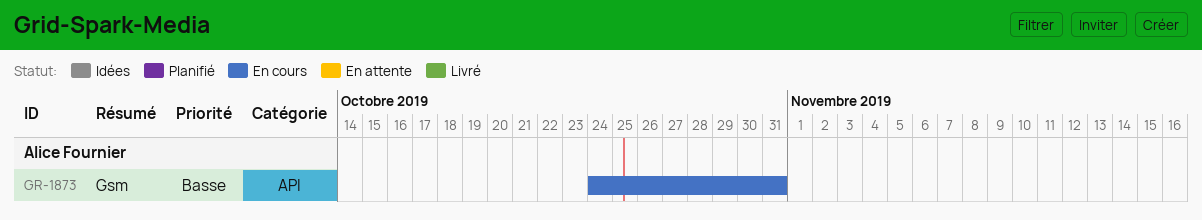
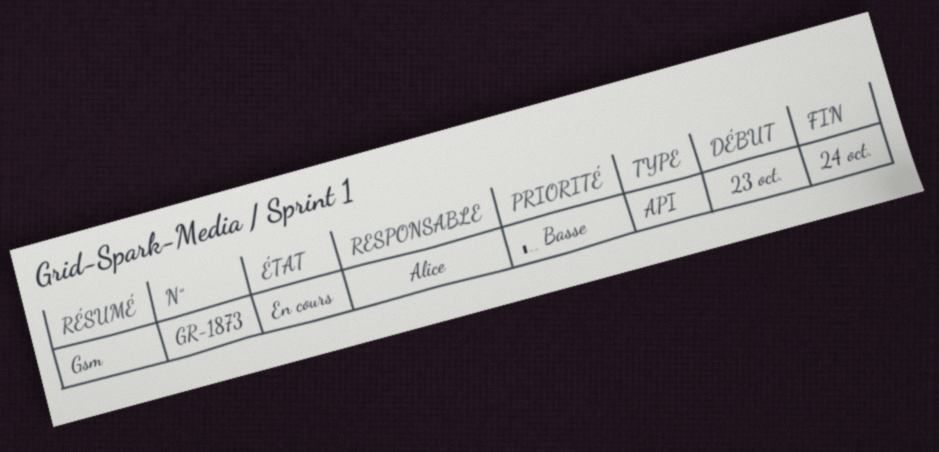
GR-1873, start: Oct 24 -> Oct 23
GR-1873, due: Oct 31 -> Oct 24

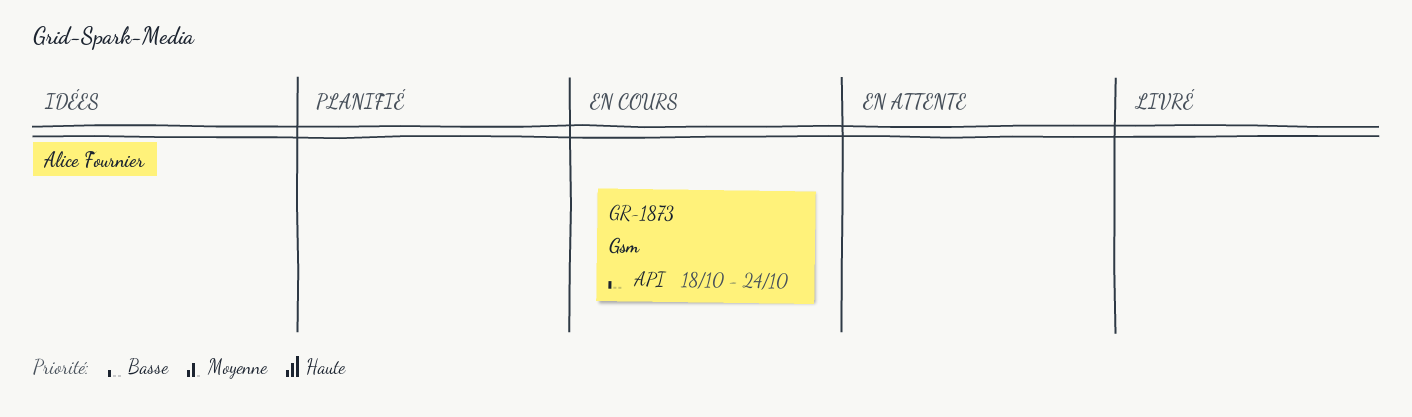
GR-1873, start: Oct 23 -> Oct 18

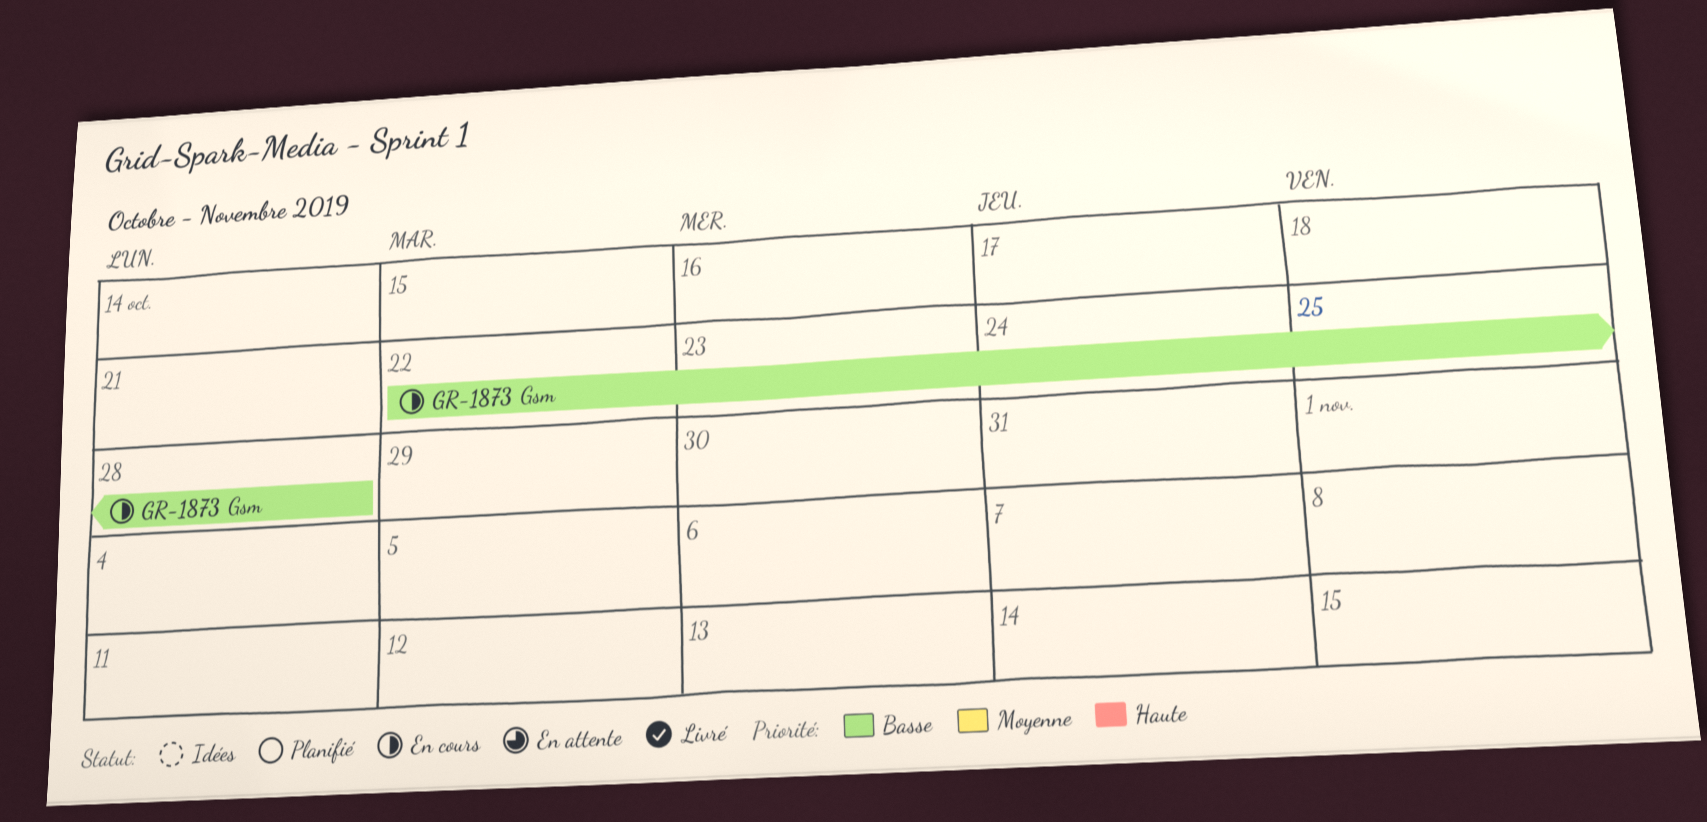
GR-1873, start: Oct 18 -> Oct 22
GR-1873, due: Oct 24 -> Oct 28

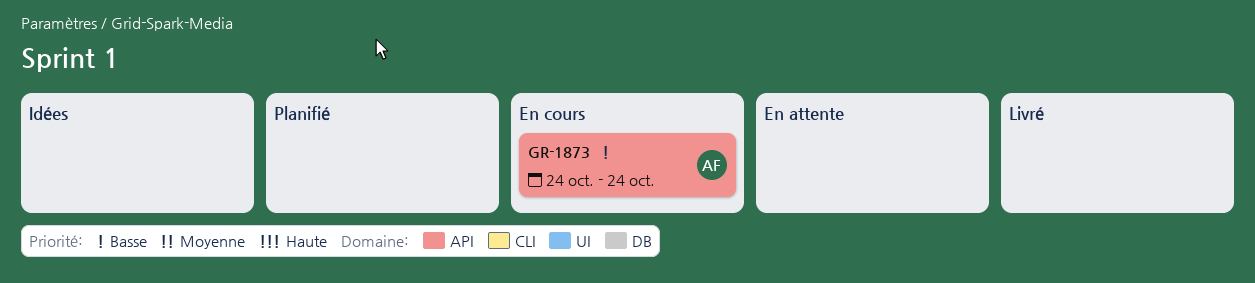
GR-1873, start: Oct 22 -> Oct 24
GR-1873, due: Oct 28 -> Oct 24

